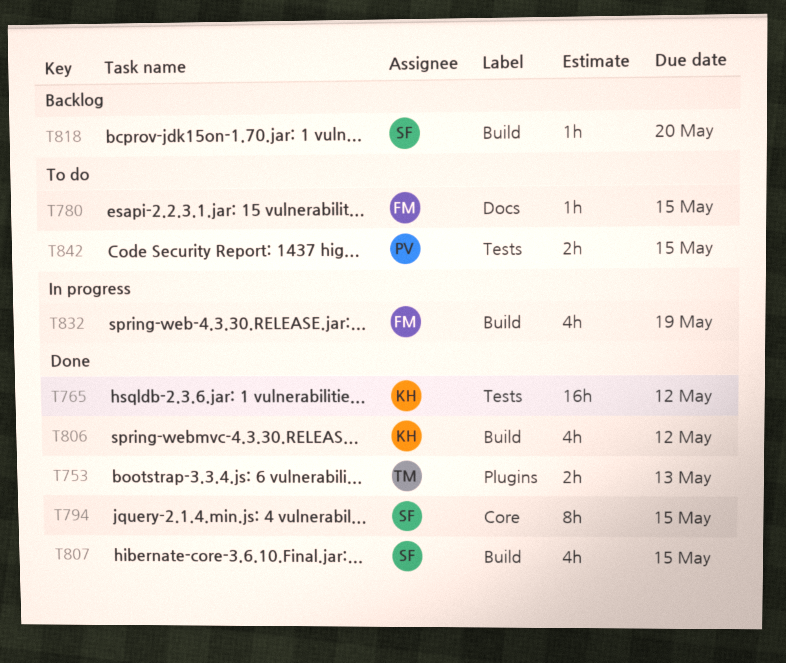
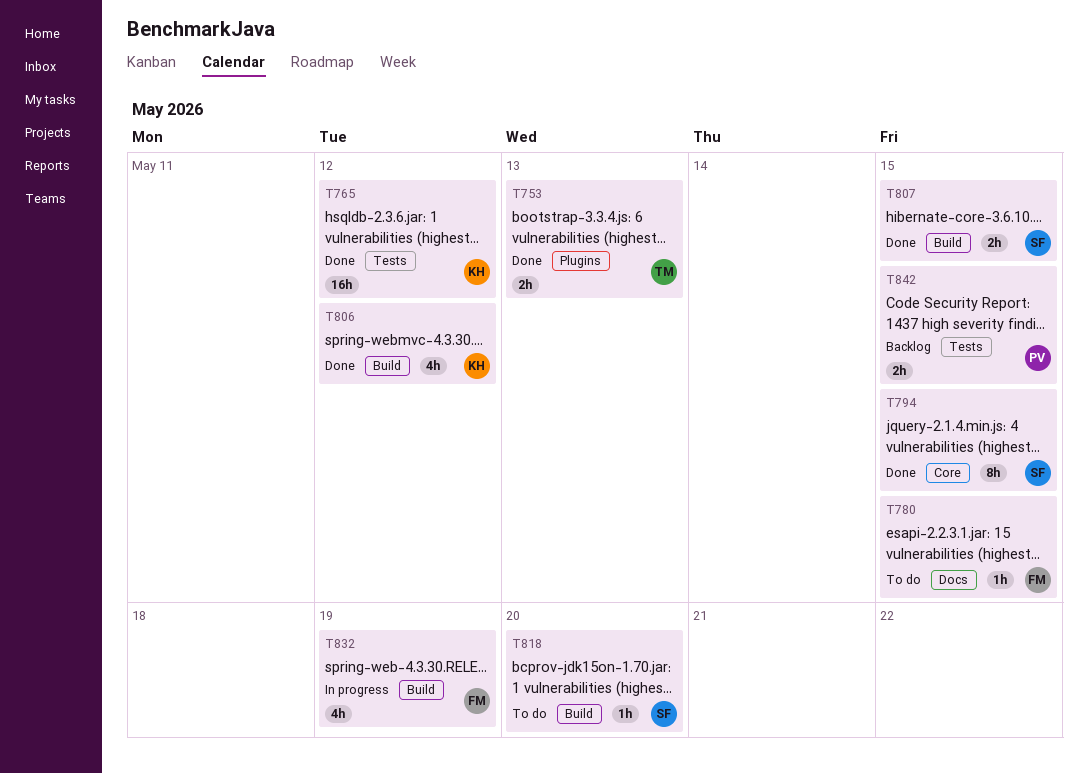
T807, estimate: 4h -> 2h
T818, status: Backlog -> To do
T842, status: To do -> Backlog

